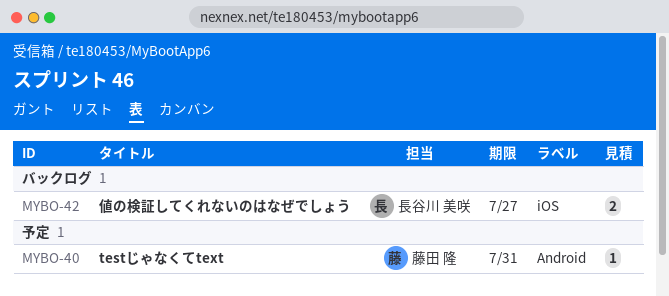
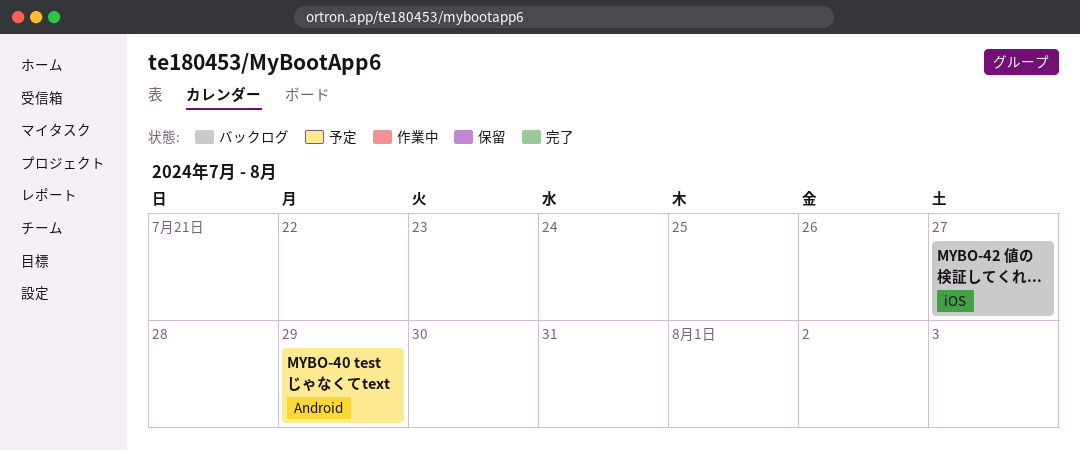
MYBO-40, due: Jul 31 -> Jul 29

